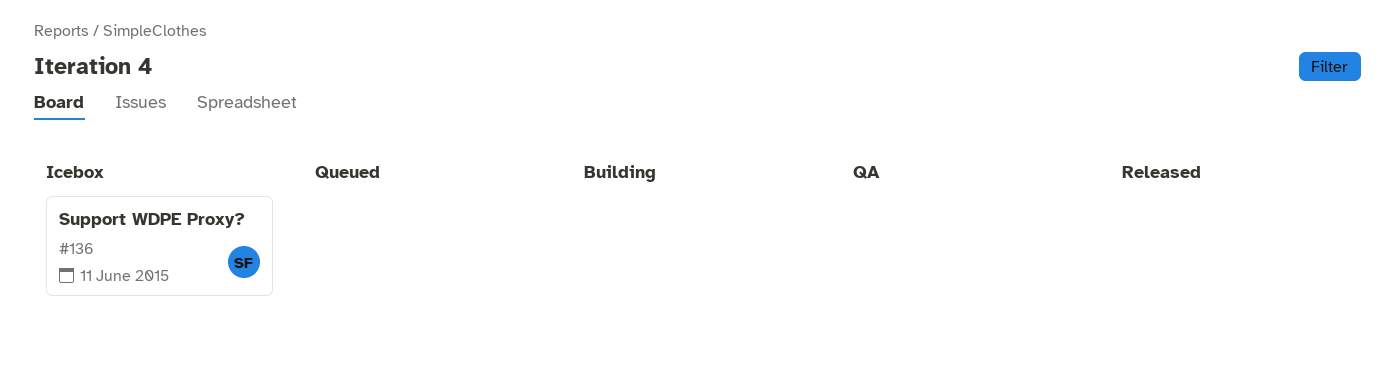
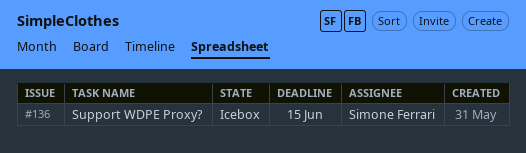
#136, due: Jun 11 -> Jun 15

